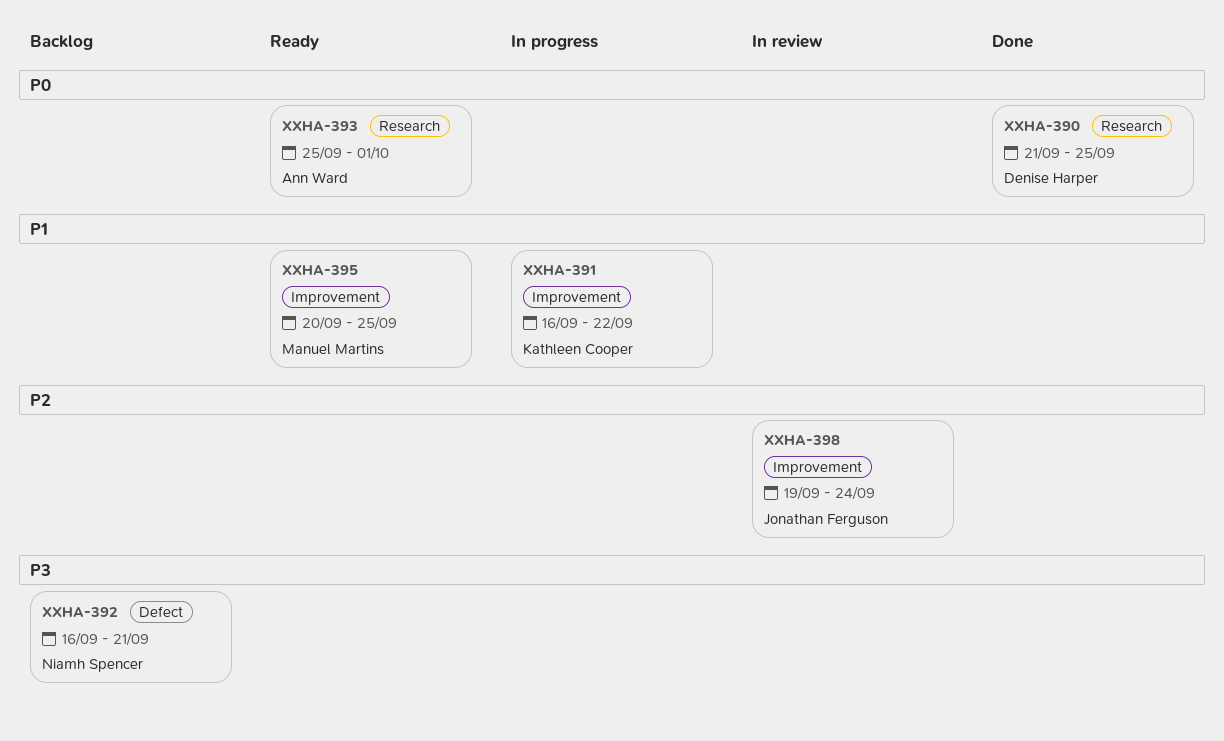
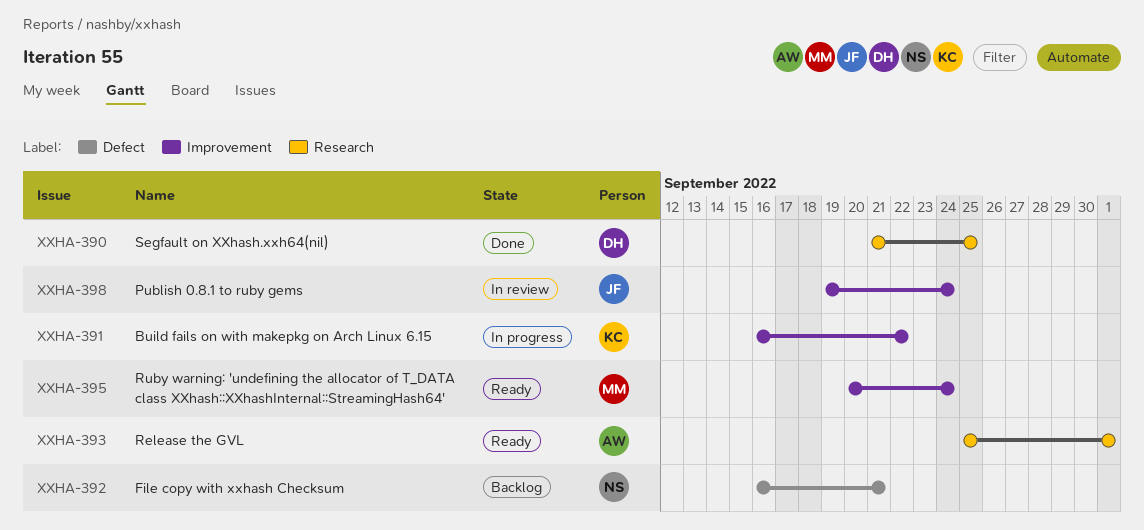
XXHA-395, due: Sep 25 -> Sep 24

